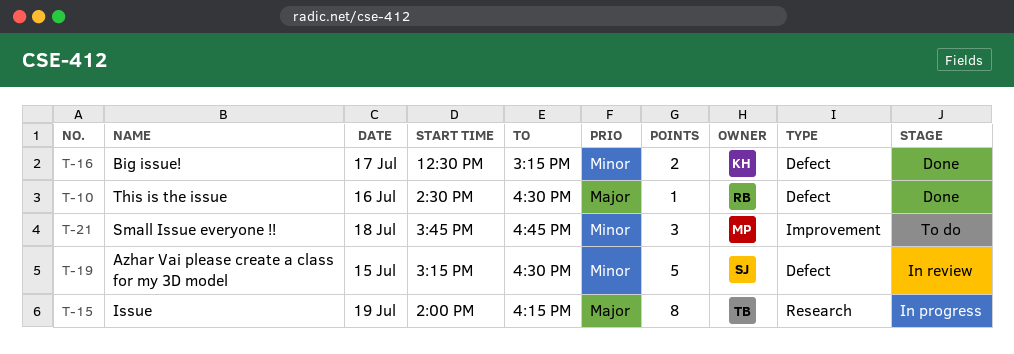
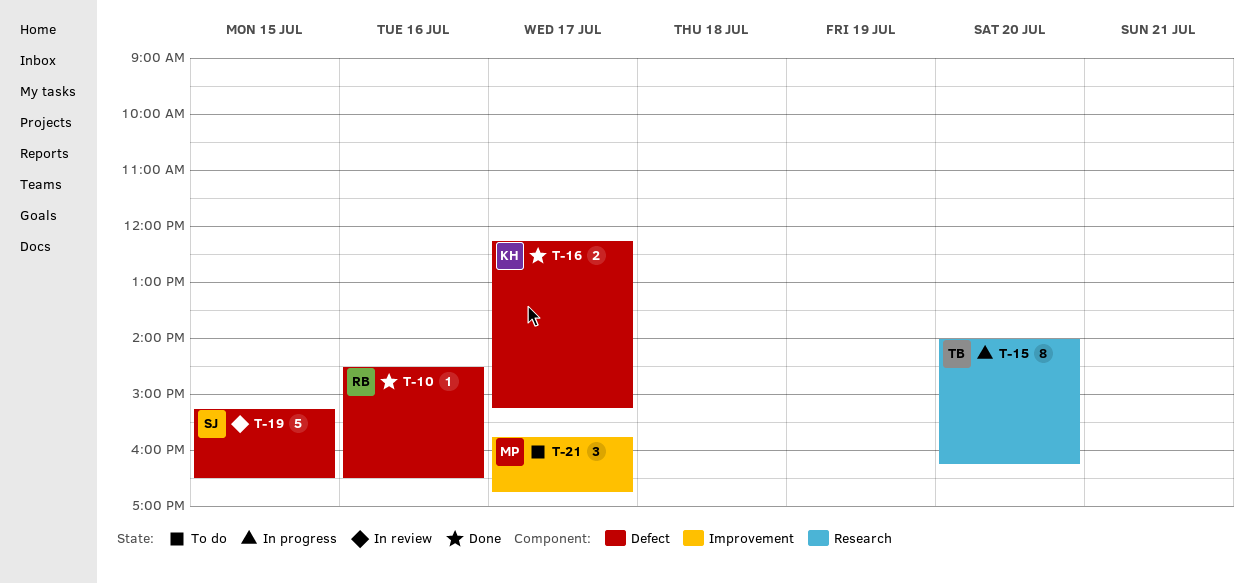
T-15, day: Jul 19 -> Jul 20
T-16, begins: 12:30 -> 12:15
T-21, day: Jul 18 -> Jul 17

